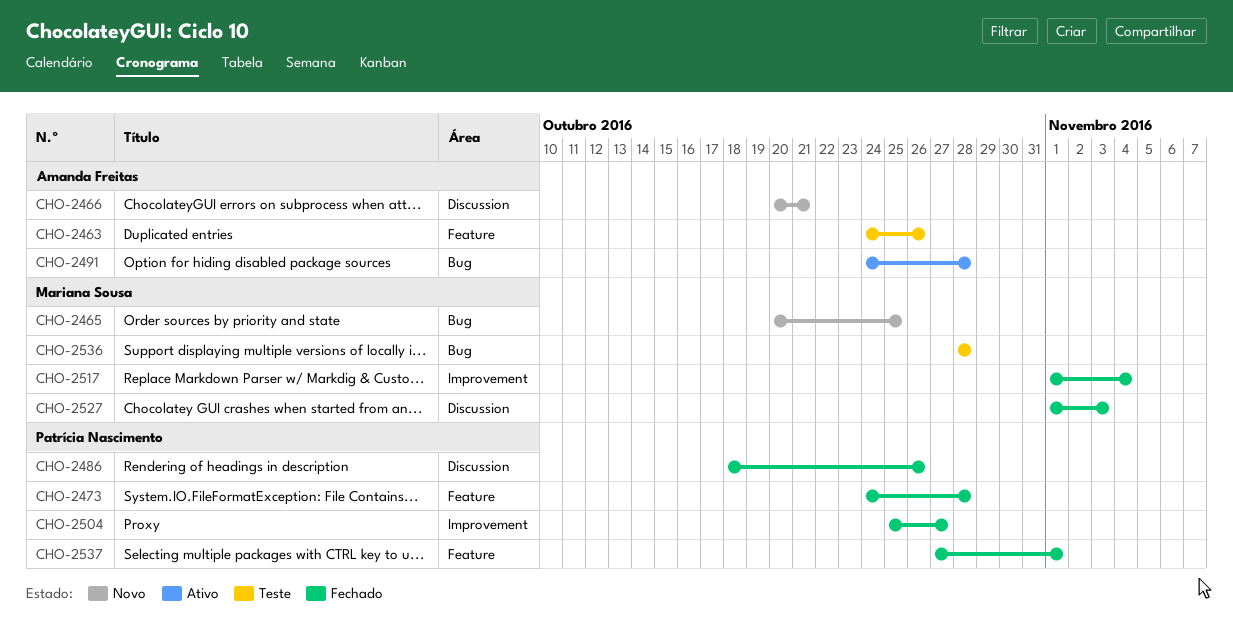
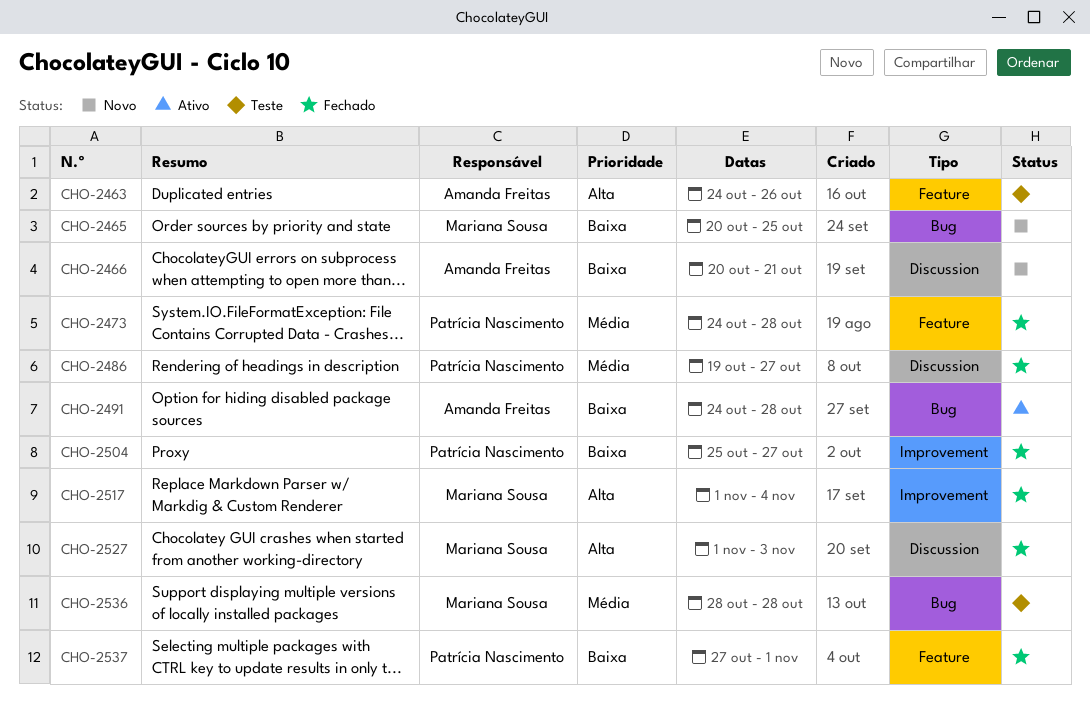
CHO-2486, start: Oct 18 -> Oct 19
CHO-2486, due: Oct 26 -> Oct 27

